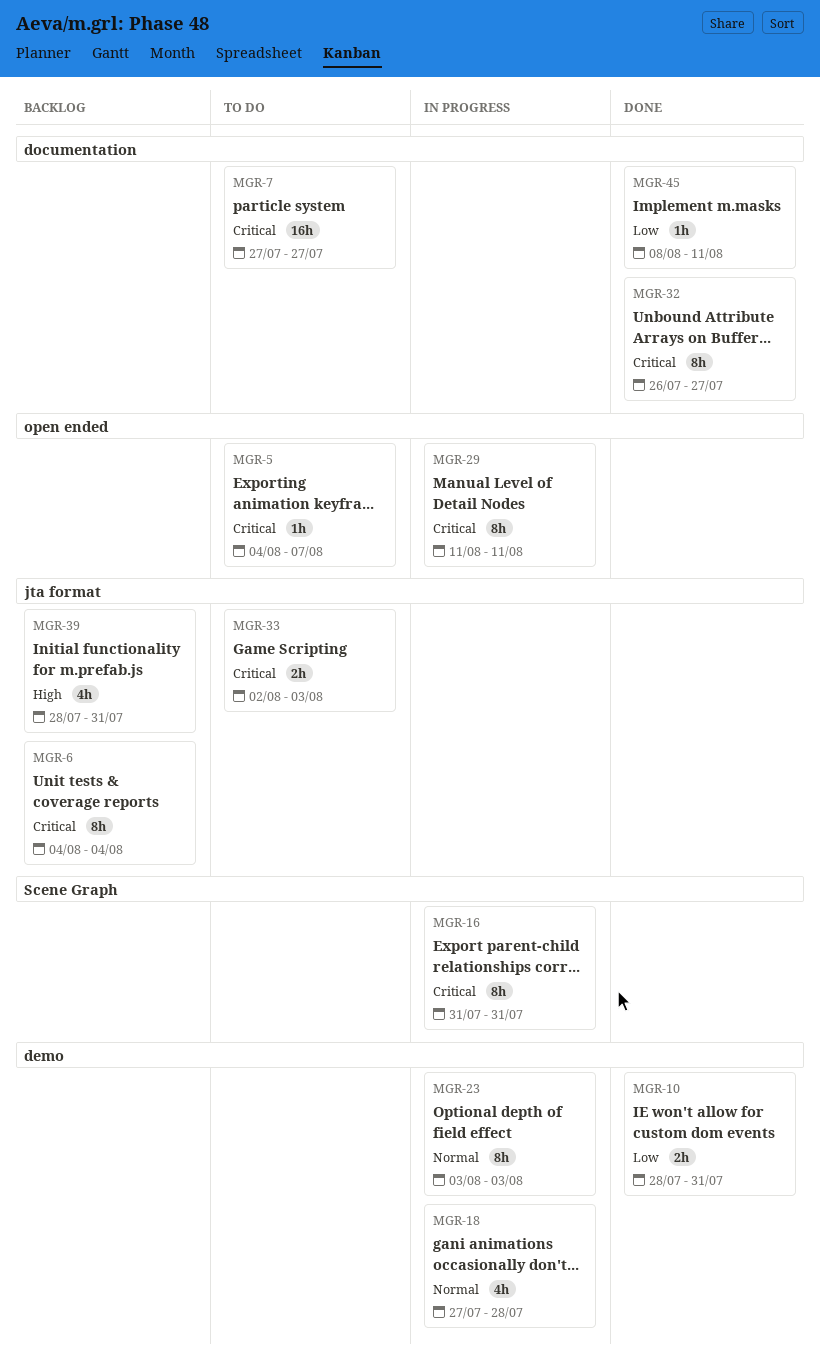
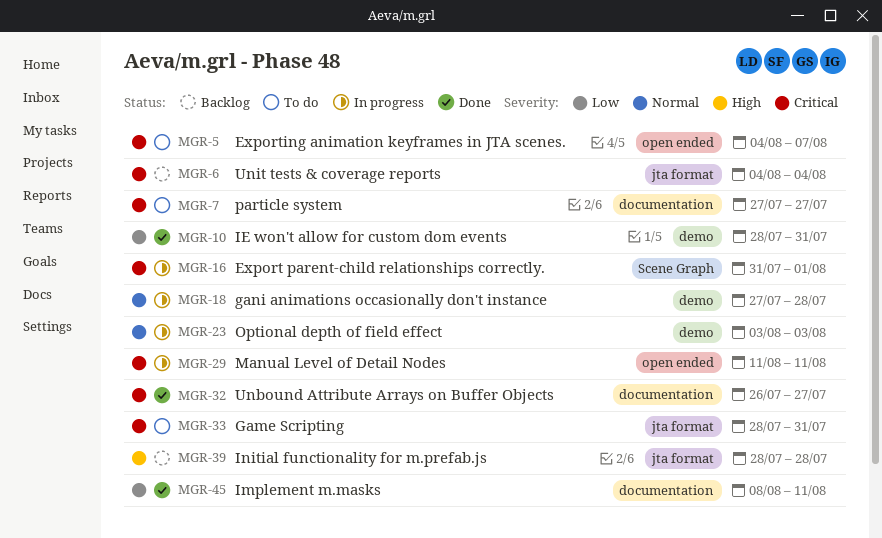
MGR-16, due: Jul 31 -> Aug 1
MGR-33, start: Aug 2 -> Jul 28
MGR-33, due: Aug 3 -> Jul 31
MGR-39, due: Jul 31 -> Jul 28

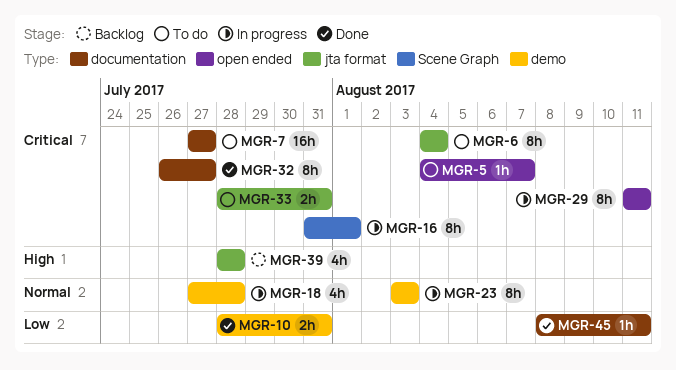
MGR-6, status: Backlog -> To do

